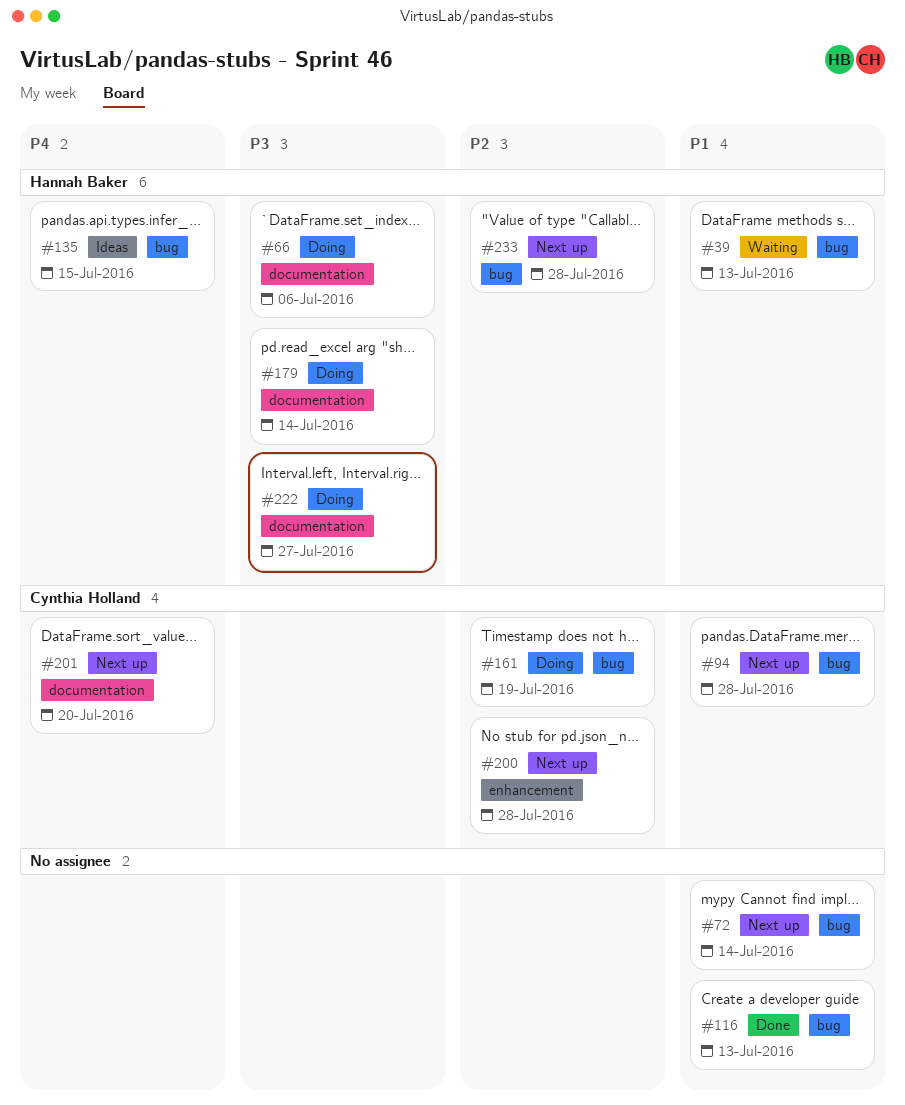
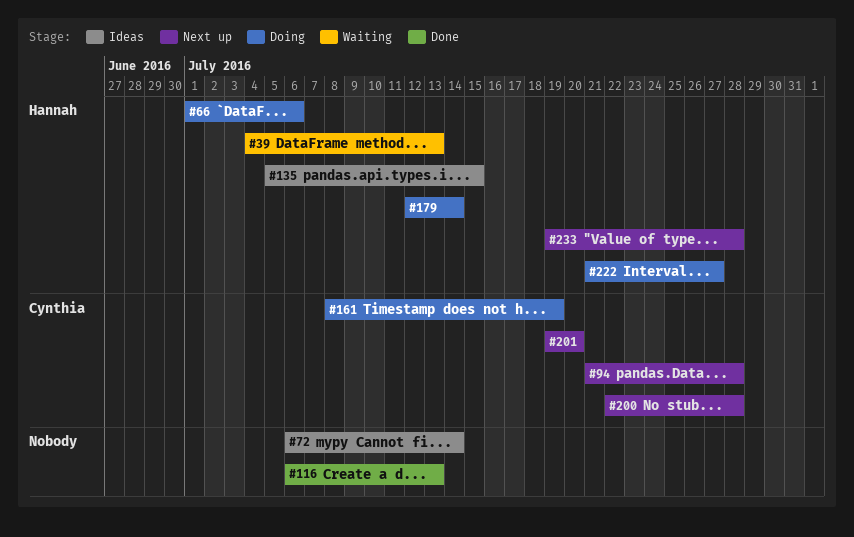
#72, status: Next up -> Ideas

